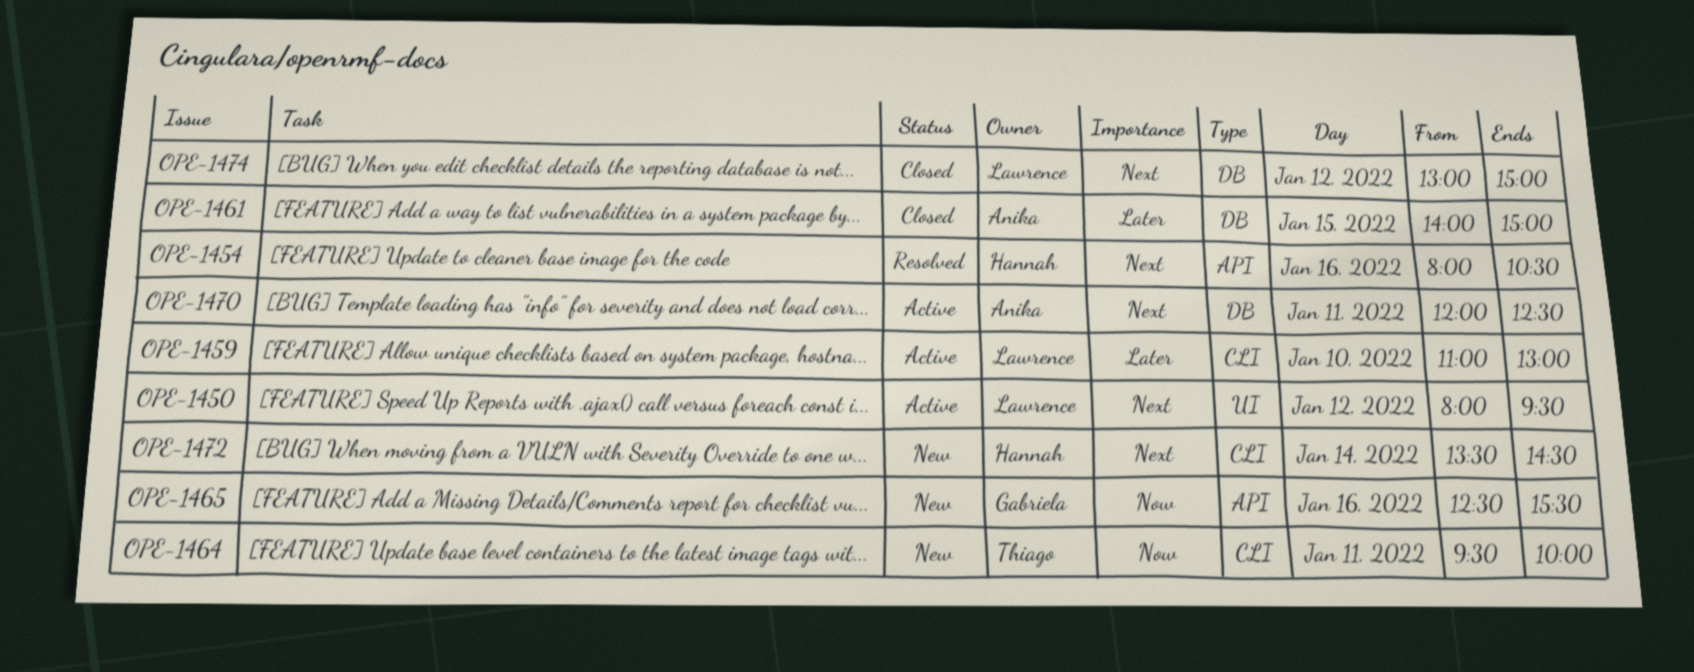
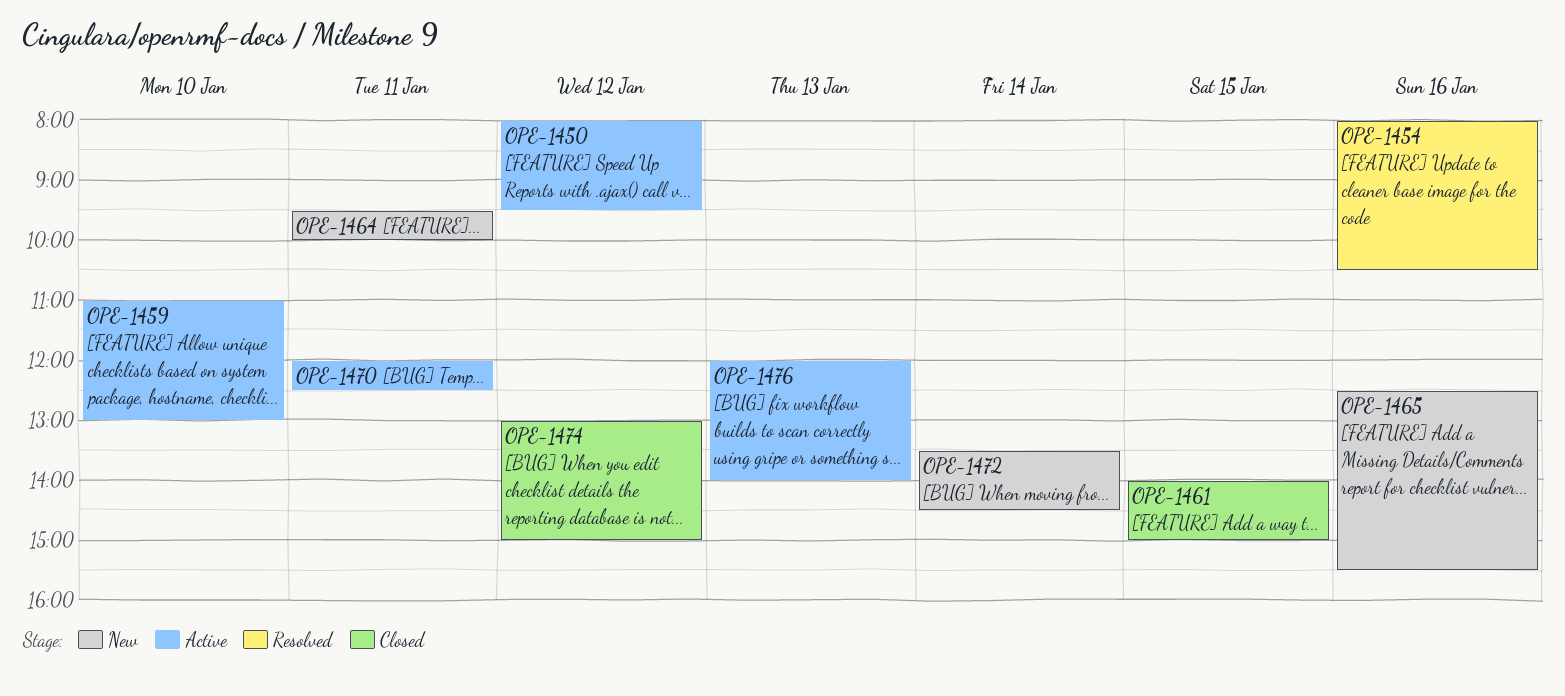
OPE-1476: none -> present

